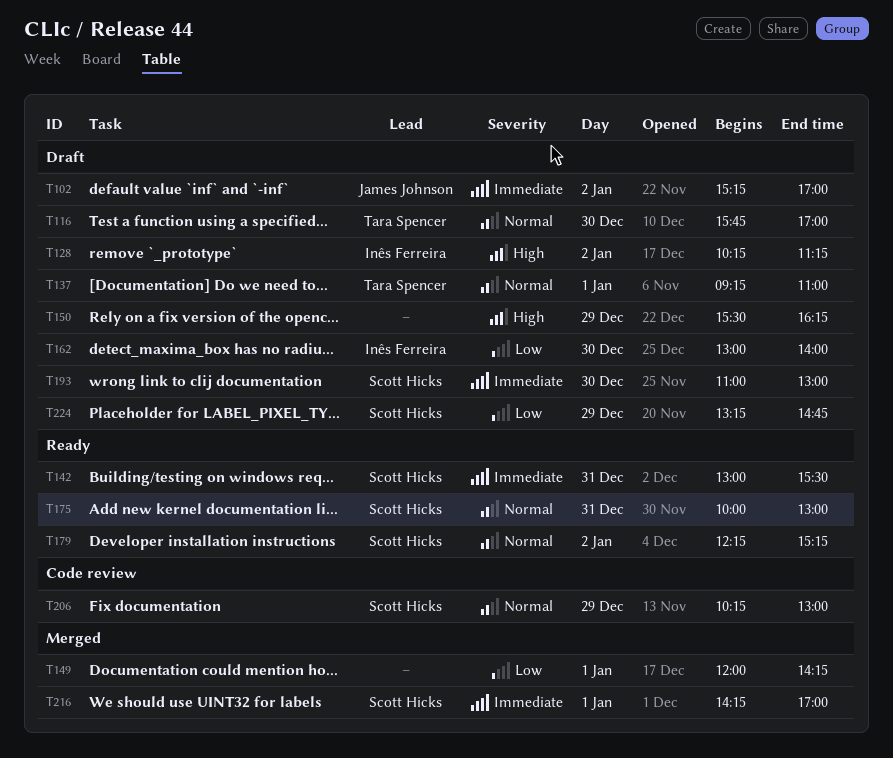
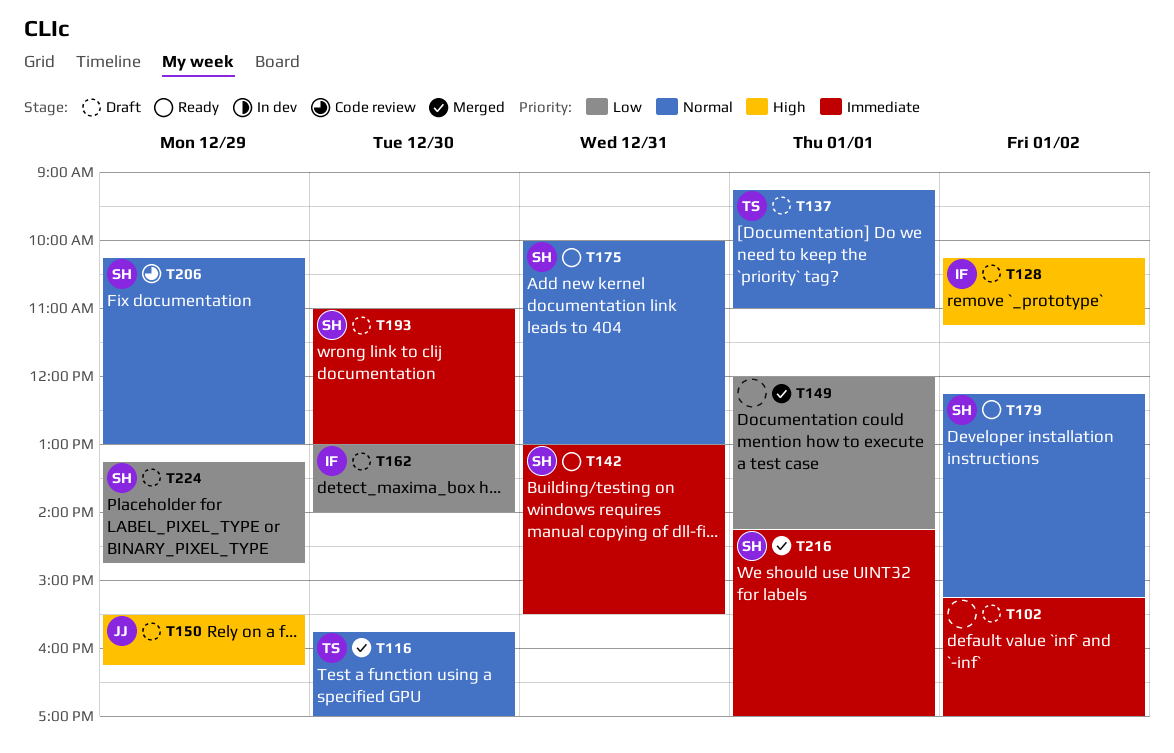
T102, owner: James Johnson -> none
T116, status: Draft -> Merged
T150, owner: none -> James Johnson

